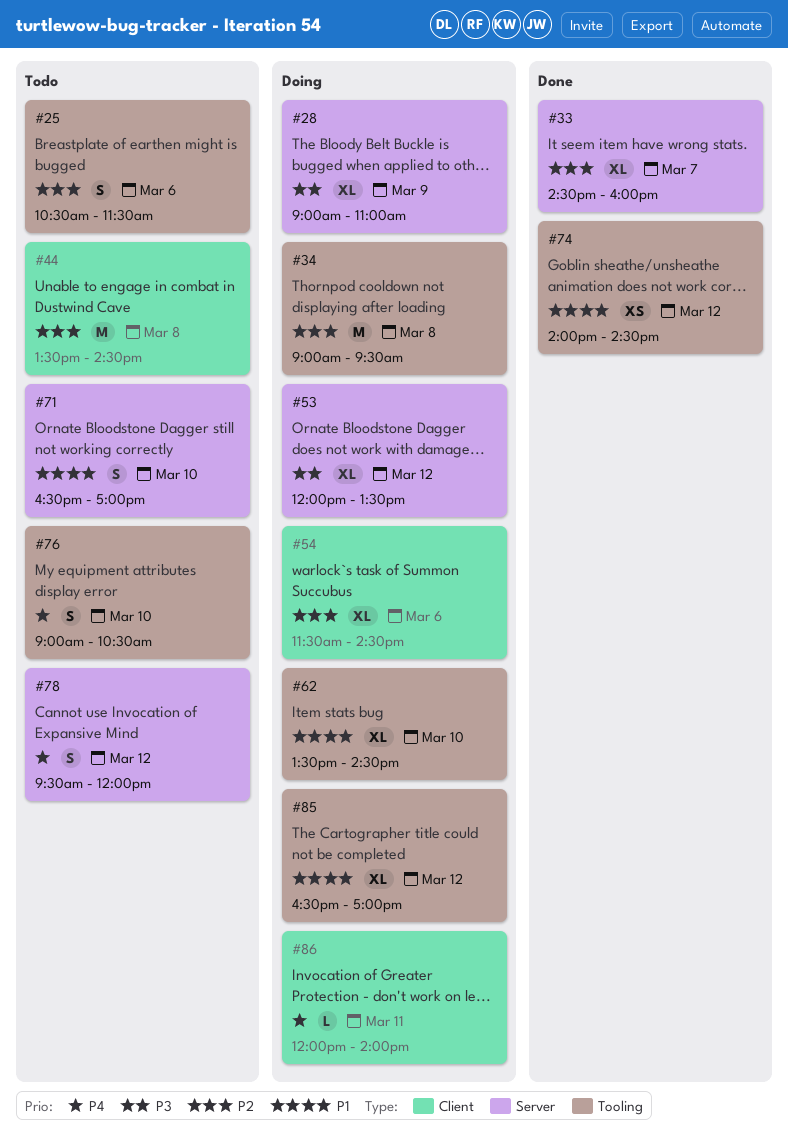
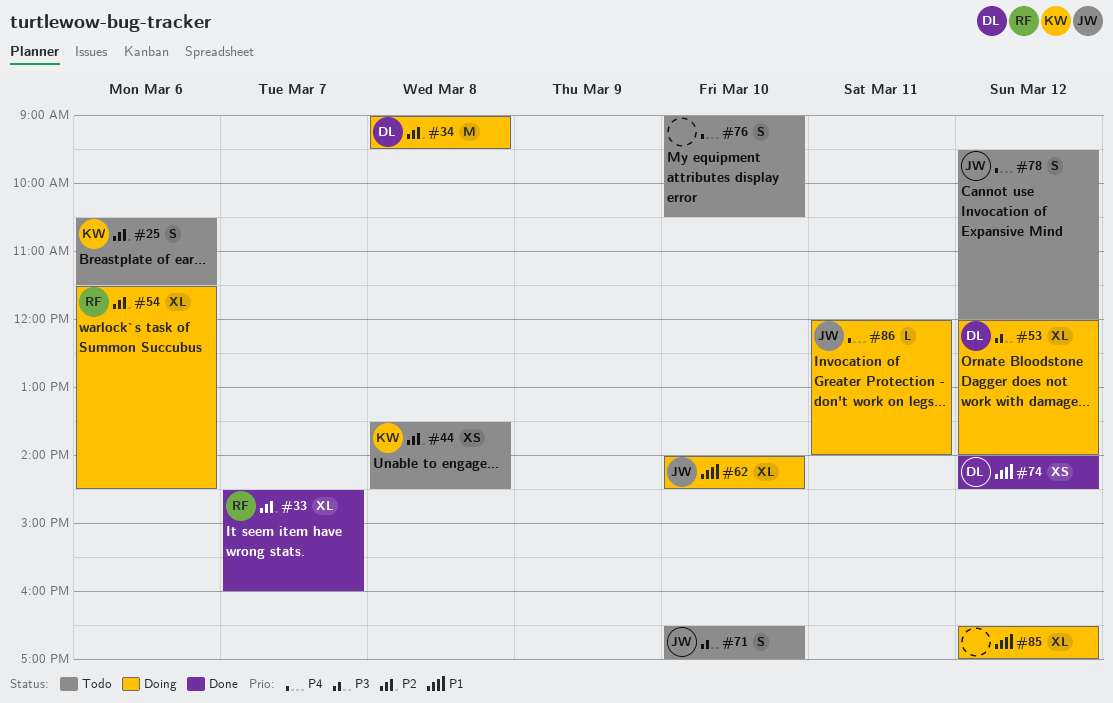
#28: present -> none
#44, estimate: M -> XS
#53, ends: 13:30 -> 14:00
#62, begins: 13:30 -> 14:00
#71, priority: P1 -> P3

